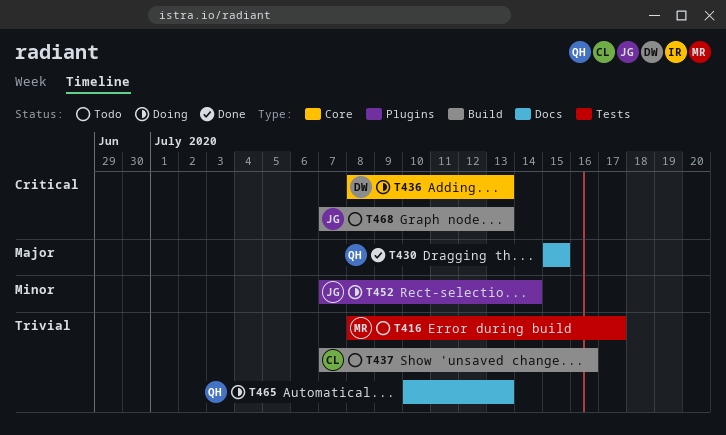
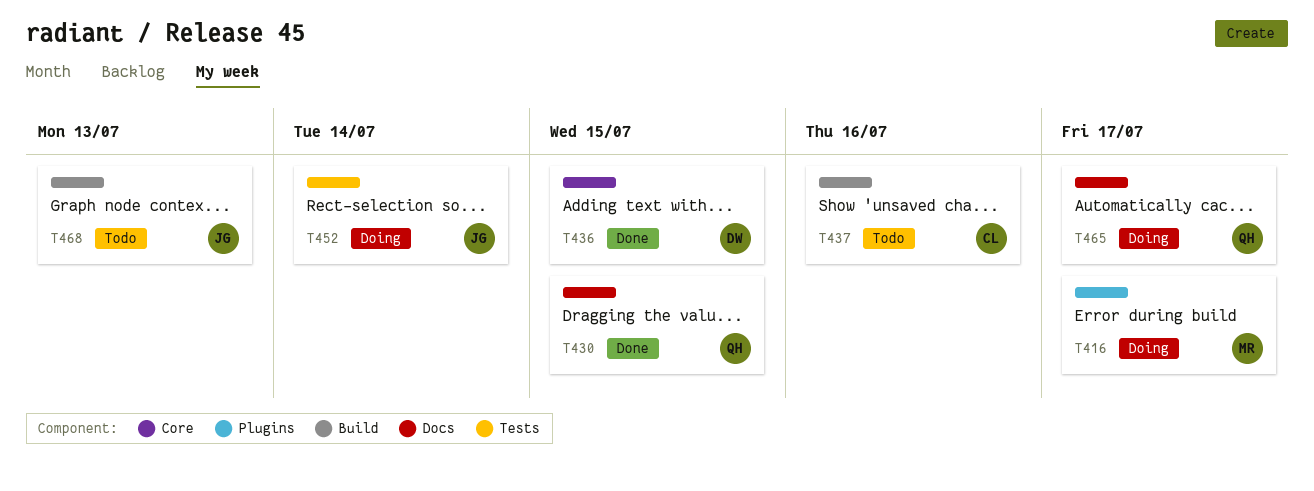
T416, status: Todo -> Doing
T416, label: Tests -> Plugins
T436, status: Doing -> Done
T436, due: Jul 13 -> Jul 15
T452, label: Plugins -> Tests
T465, due: Jul 13 -> Jul 17

